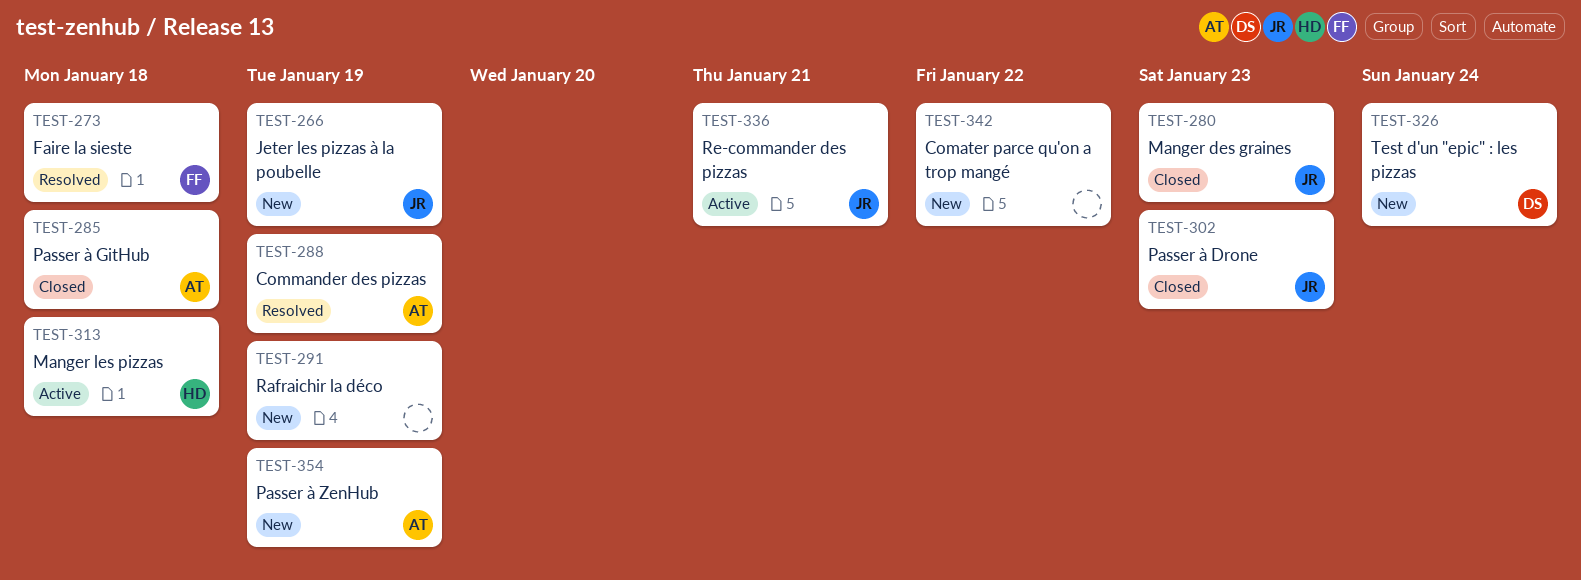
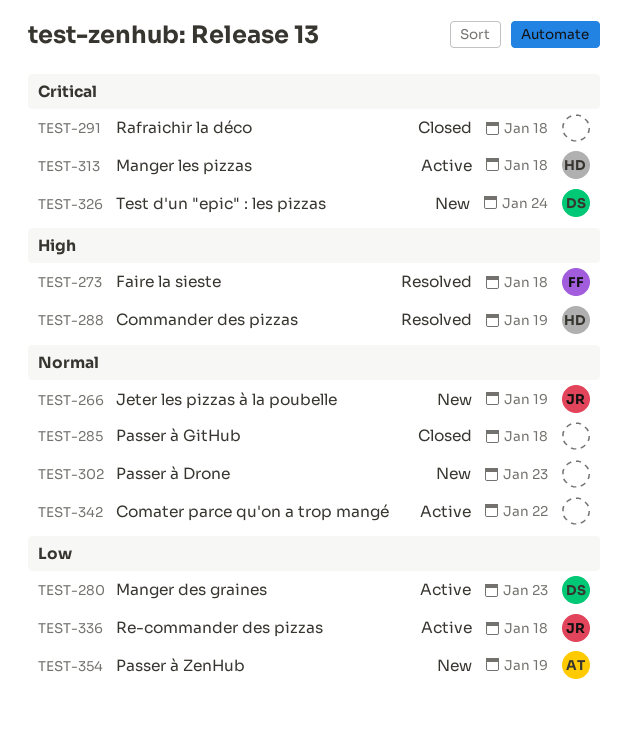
TEST-280, status: Closed -> Active
TEST-280, owner: JR -> DS
TEST-285, owner: AT -> none
TEST-288, owner: AT -> HD
TEST-291, status: New -> Closed
TEST-291, due: Jan 19 -> Jan 18
TEST-302, status: Closed -> New
TEST-302, owner: JR -> none
TEST-336, due: Jan 21 -> Jan 18
TEST-342, status: New -> Active

